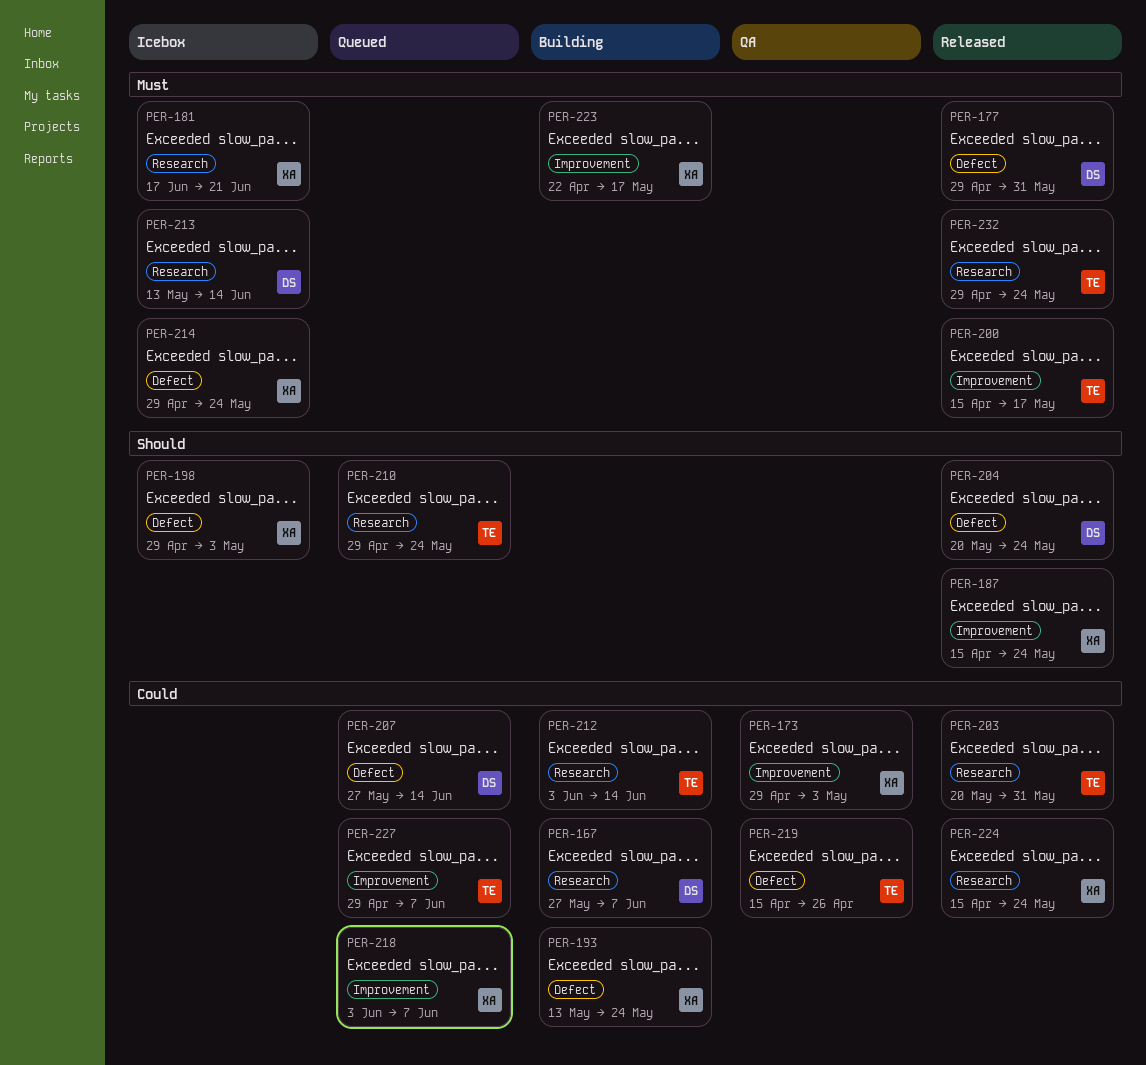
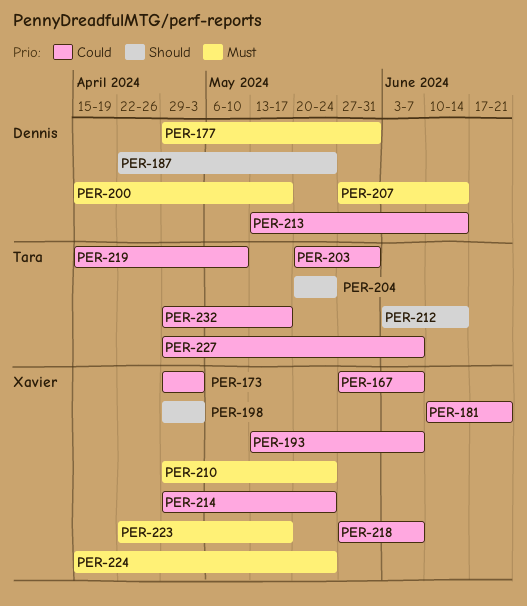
PER-167, owner: Dennis -> Xavier
PER-181, priority: Must -> Could
PER-181, start: Jun 17 -> Jun 10
PER-187, owner: Xavier -> Dennis
PER-187, start: Apr 15 -> Apr 22
PER-193, due: May 24 -> Jun 7
PER-200, owner: Tara -> Dennis
PER-204, owner: Dennis -> Tara
PER-207, priority: Could -> Must
PER-210, owner: Tara -> Xavier
PER-210, priority: Should -> Must
PER-212, priority: Could -> Should
PER-213, priority: Must -> Could
PER-214, priority: Must -> Could
PER-218, start: Jun 3 -> May 27
PER-219, due: Apr 26 -> May 10
PER-224, priority: Could -> Must
PER-232, priority: Must -> Could
PER-232, due: May 24 -> May 17

